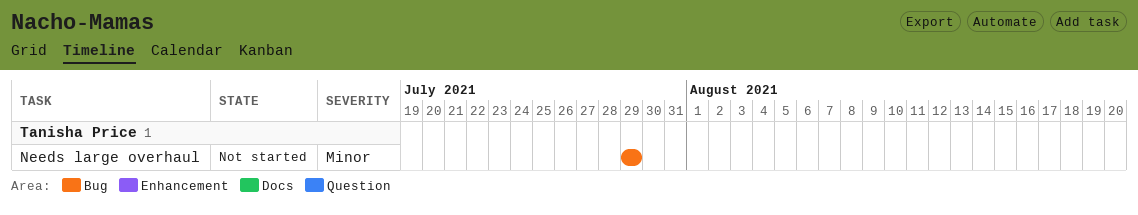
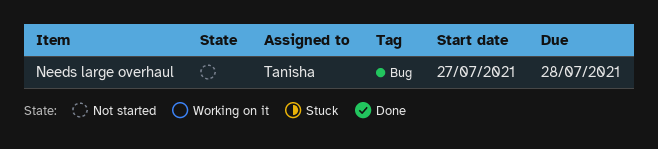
Needs large overhaul, start: Jul 29 -> Jul 27
Needs large overhaul, due: Jul 29 -> Jul 28

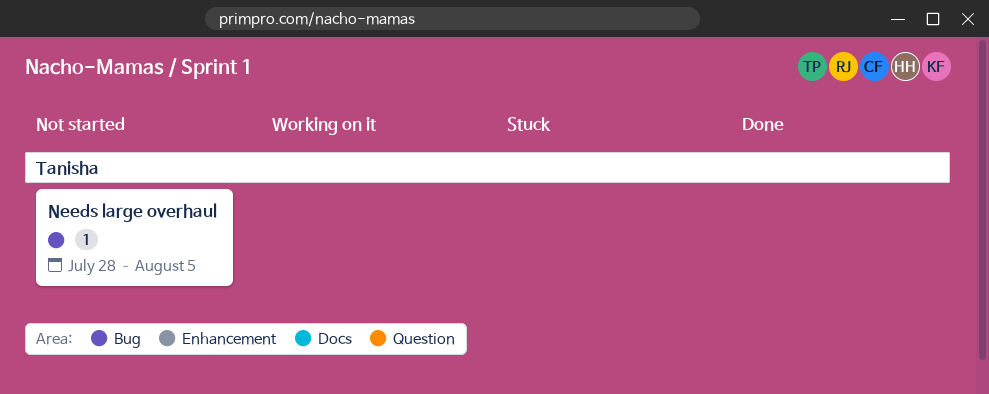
Needs large overhaul, start: Jul 27 -> Jul 28
Needs large overhaul, due: Jul 28 -> Aug 5

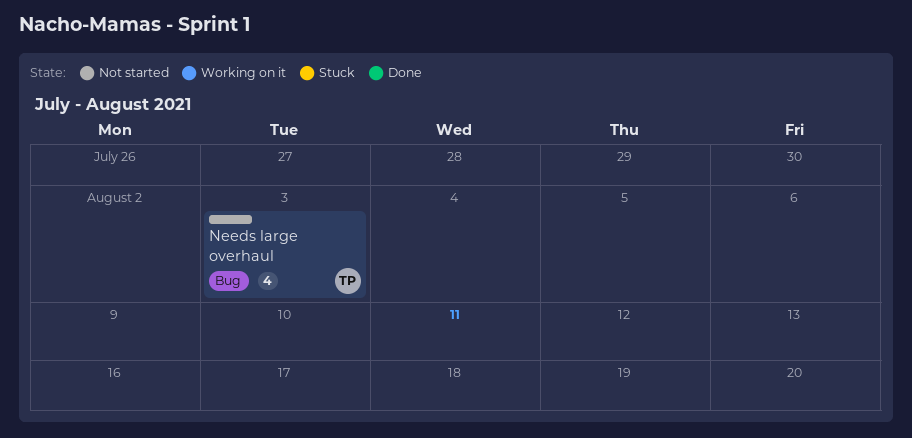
Needs large overhaul, estimate: 1 -> 4
Needs large overhaul, due: Aug 5 -> Aug 3

